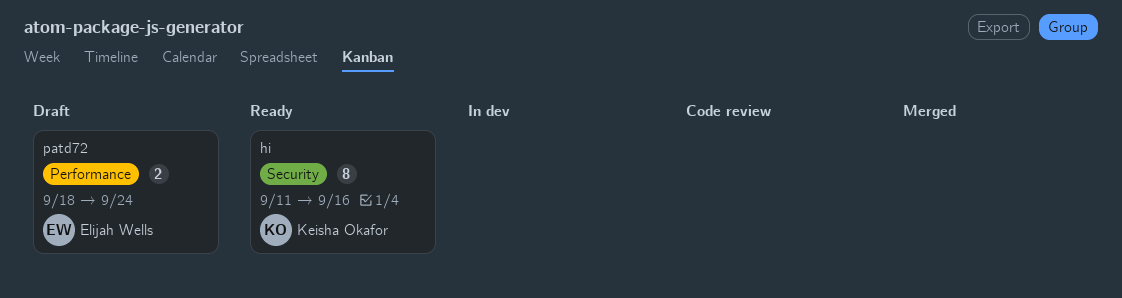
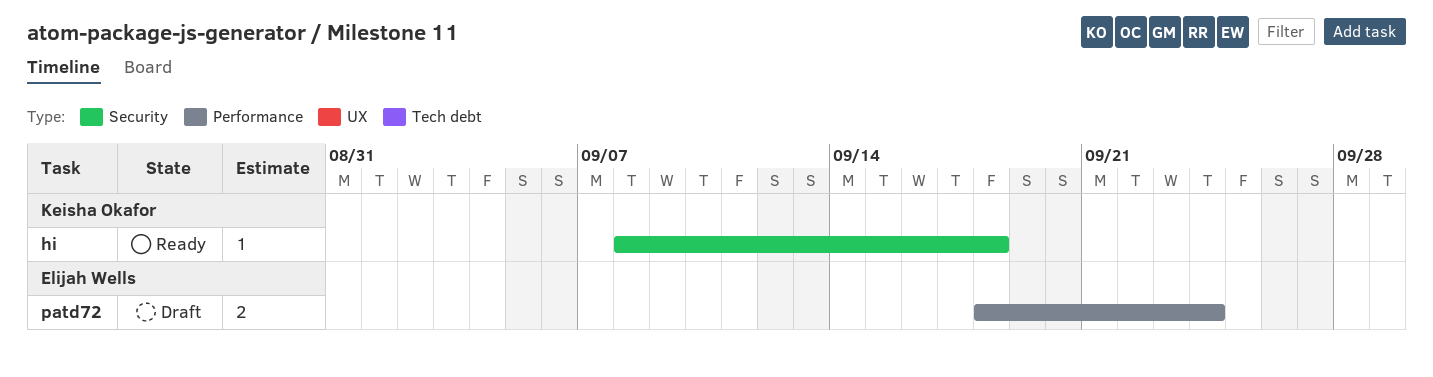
hi, estimate: 8 -> 1
hi, start: Sep 11 -> Sep 8
hi, due: Sep 16 -> Sep 18

